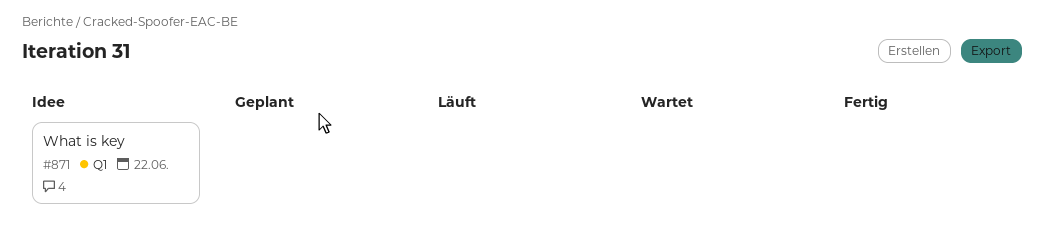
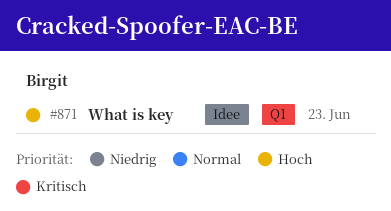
#871, due: Jun 22 -> Jun 23

